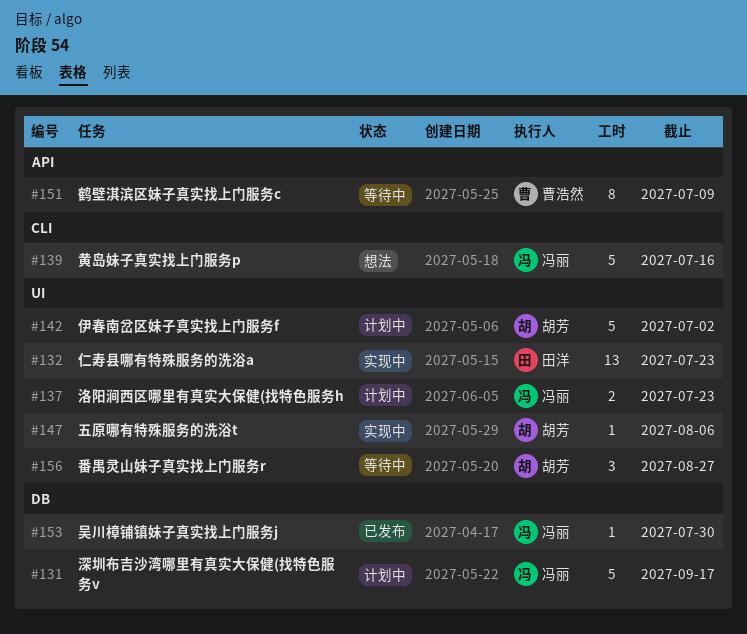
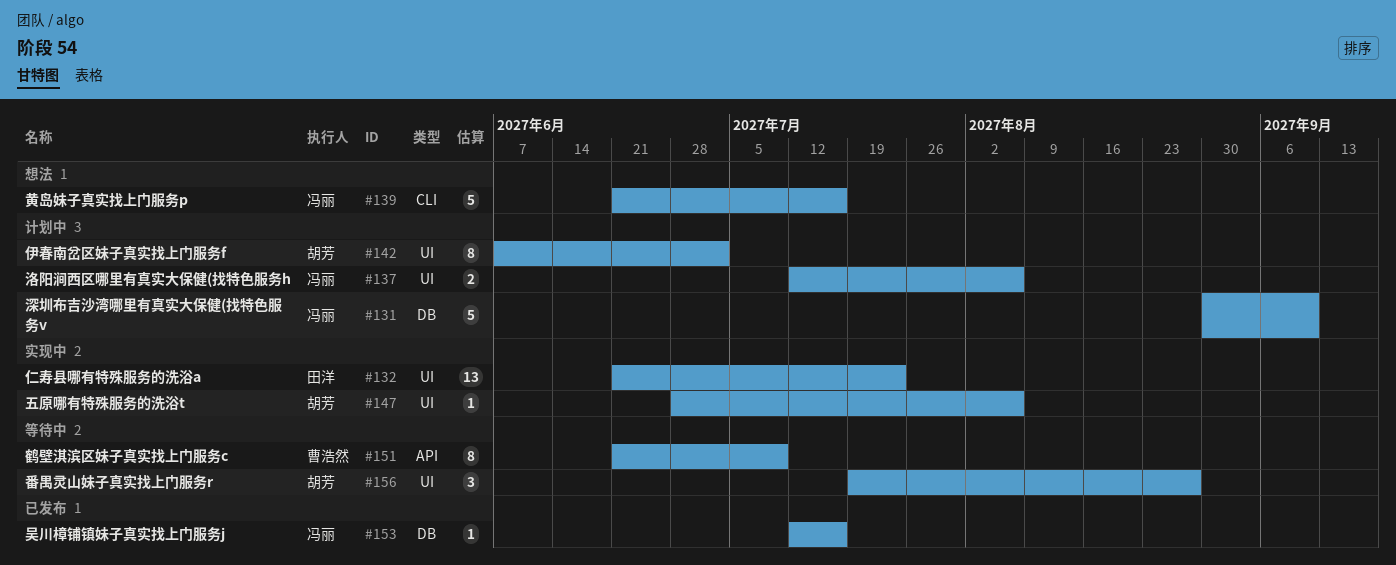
#131, due: Sep 17 -> Sep 10
#137, due: Jul 23 -> Aug 6
#142, estimate: 5 -> 8
#153, due: Jul 30 -> Jul 16

